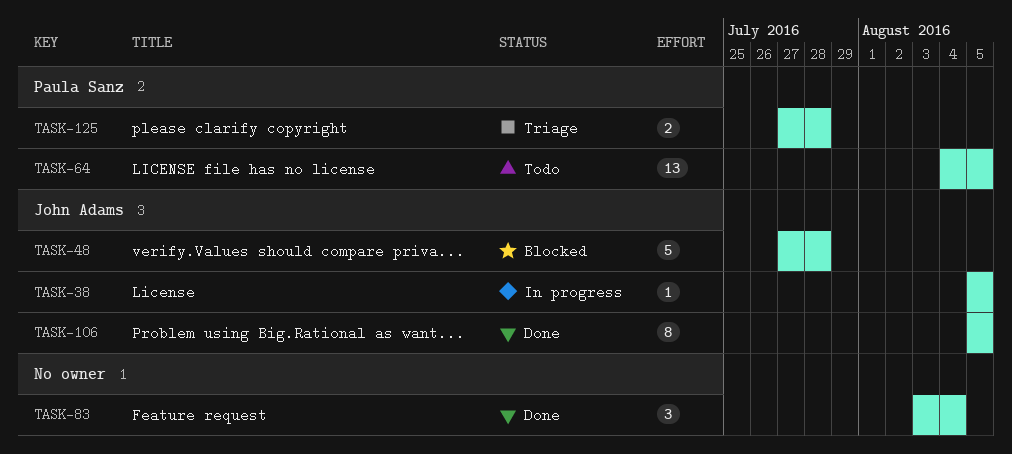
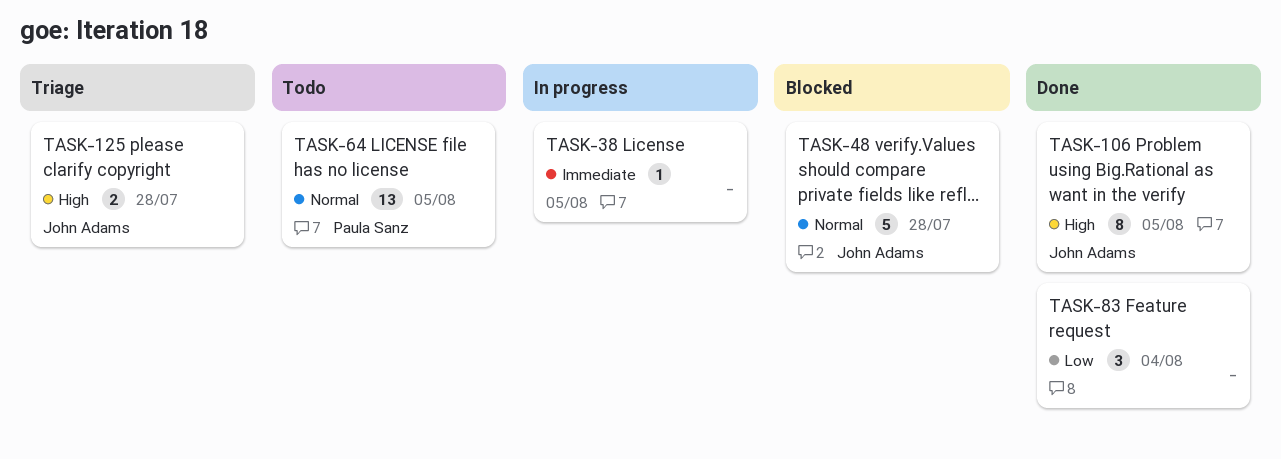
TASK-38, owner: John Adams -> none
TASK-125, owner: Paula Sanz -> John Adams

